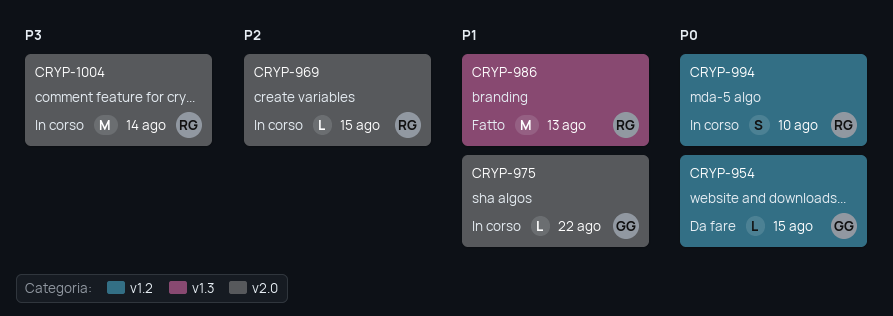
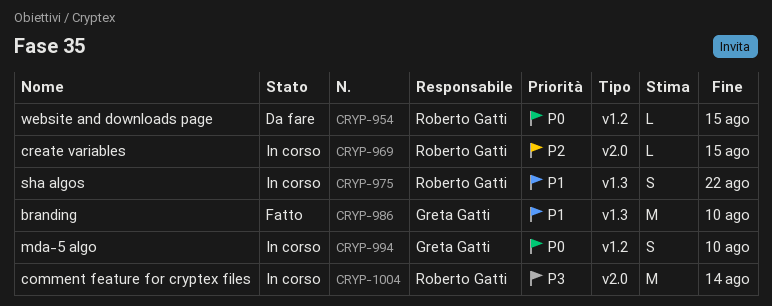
CRYP-954, owner: Greta Gatti -> Roberto Gatti
CRYP-975, owner: Greta Gatti -> Roberto Gatti
CRYP-975, label: v2.0 -> v1.3
CRYP-975, estimate: L -> S
CRYP-986, owner: Roberto Gatti -> Greta Gatti
CRYP-986, due: Aug 13 -> Aug 10
CRYP-994, owner: Roberto Gatti -> Greta Gatti

